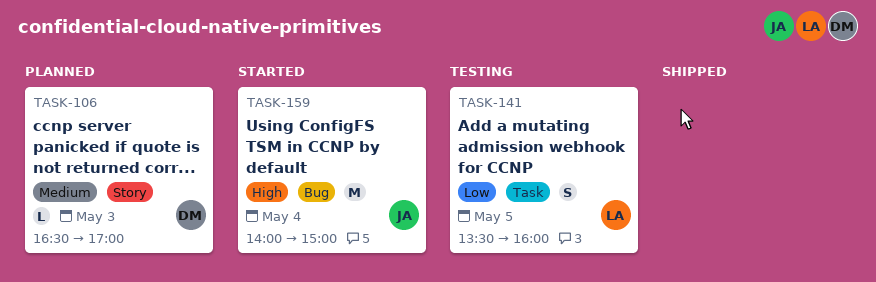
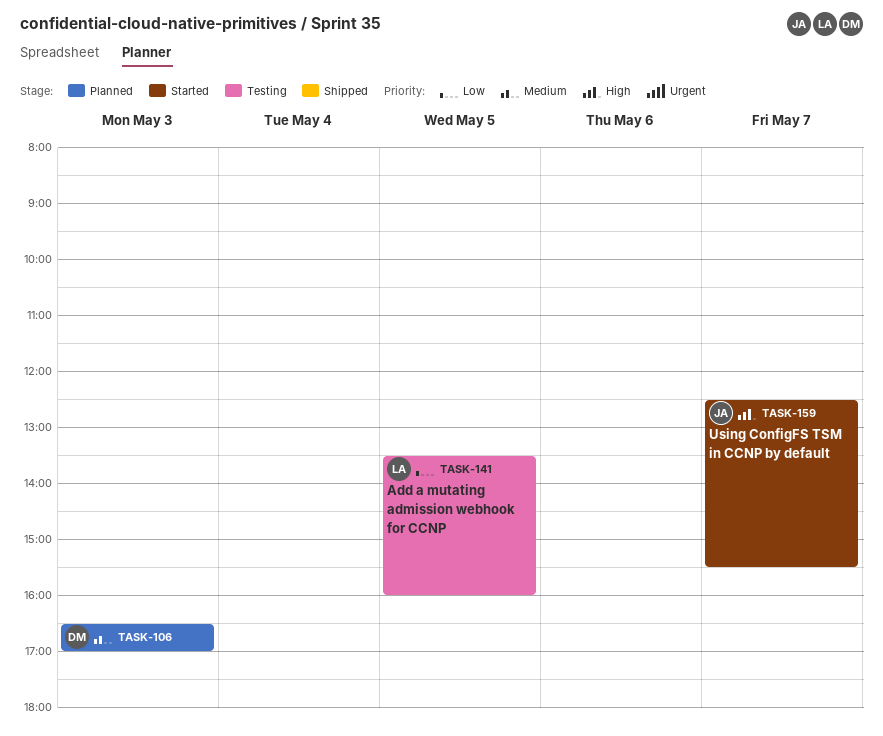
TASK-159, day: May 4 -> May 7
TASK-159, begins: 14:00 -> 12:30
TASK-159, ends: 15:00 -> 15:30

